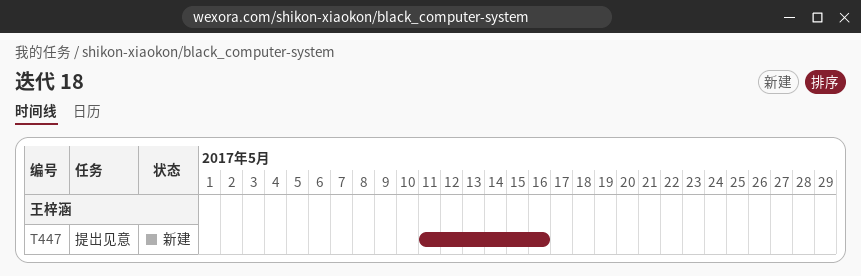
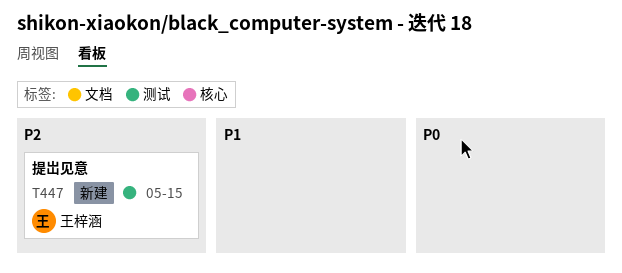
T447, due: May 16 -> May 15

